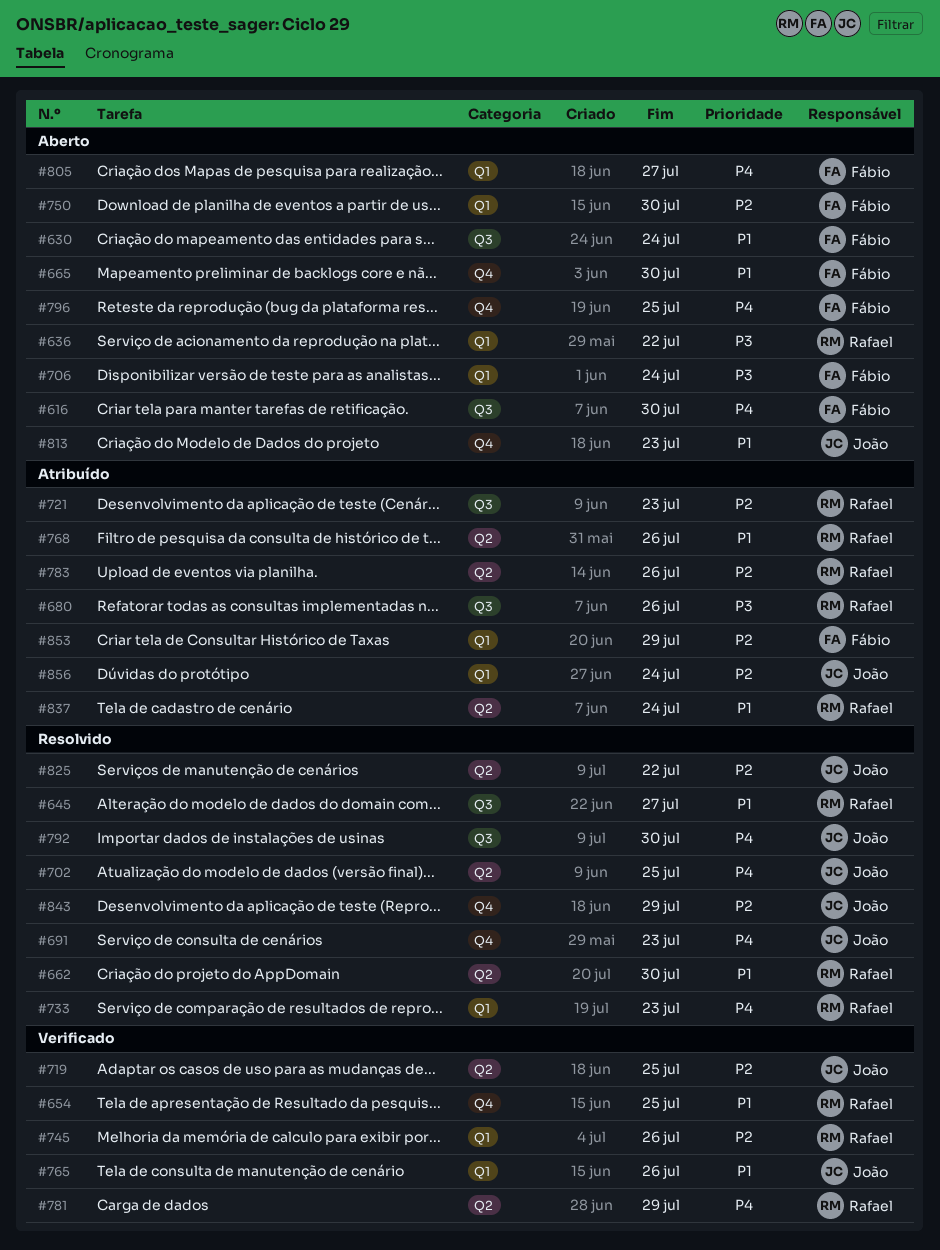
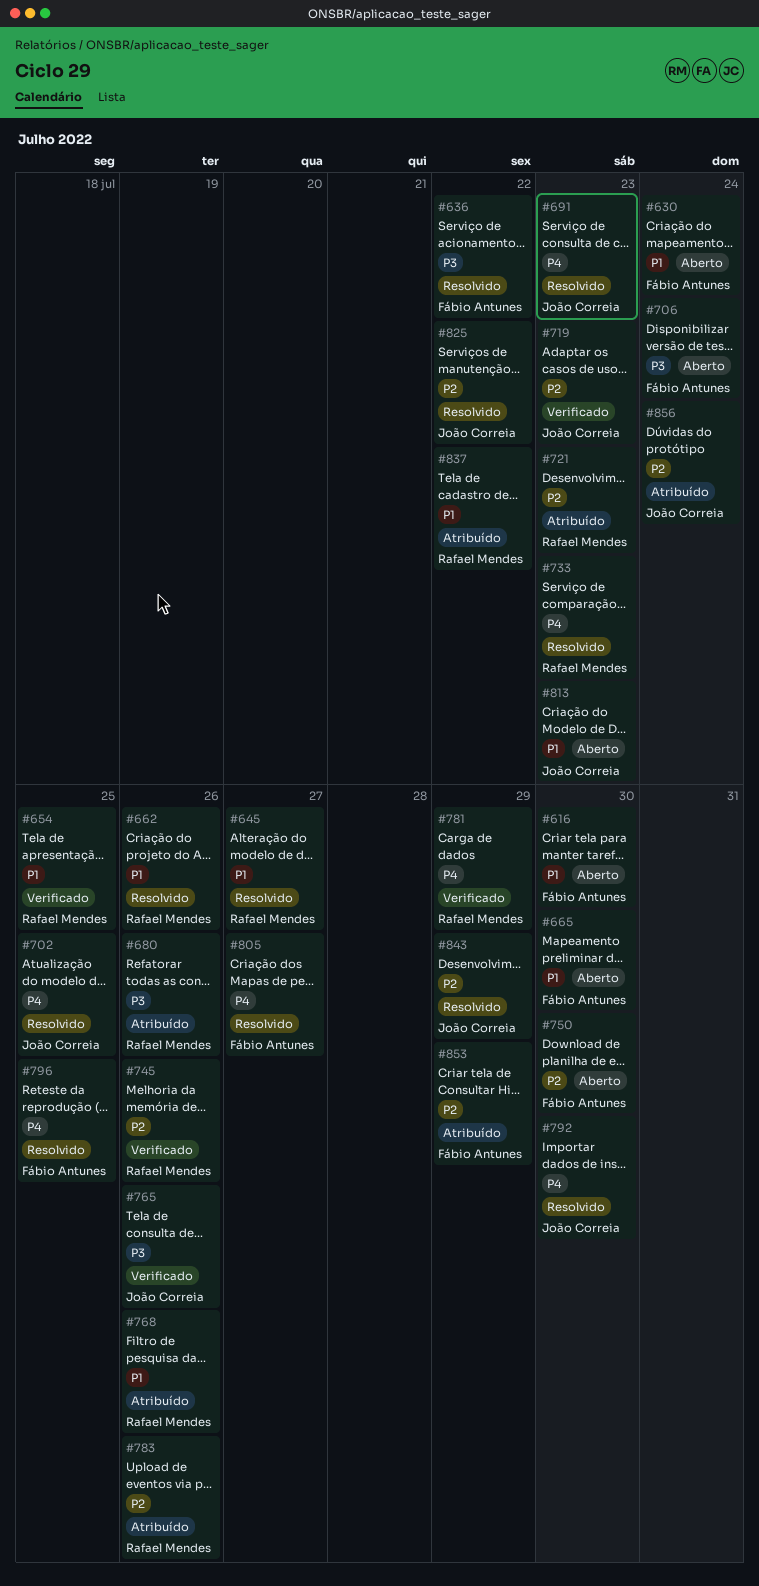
#616, priority: P4 -> P1
#636, status: Aberto -> Resolvido
#636, owner: Rafael Mendes -> Fábio Antunes
#662, due: Jul 30 -> Jul 26
#719, due: Jul 25 -> Jul 23
#765, priority: P1 -> P3
#796, status: Aberto -> Resolvido
#805, status: Aberto -> Resolvido
#837, due: Jul 24 -> Jul 22

